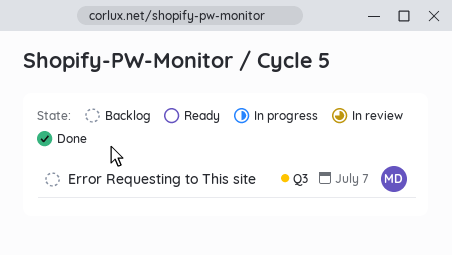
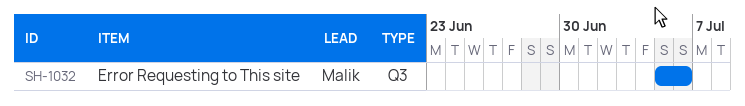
Error Requesting to This site, due: Jul 7 -> Jul 6

